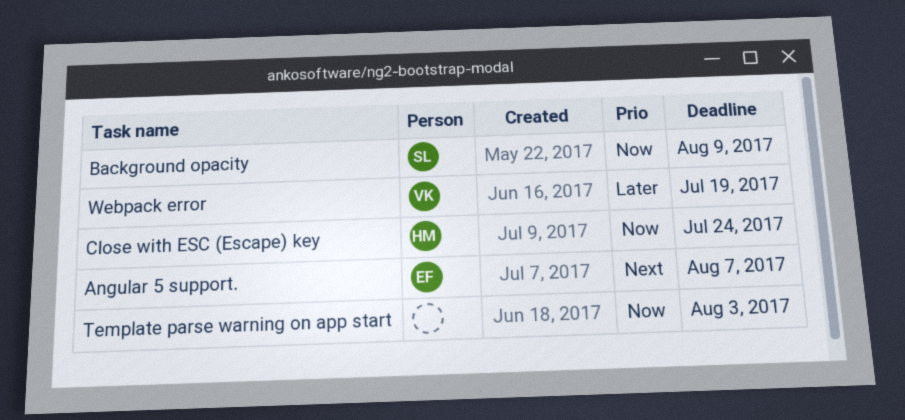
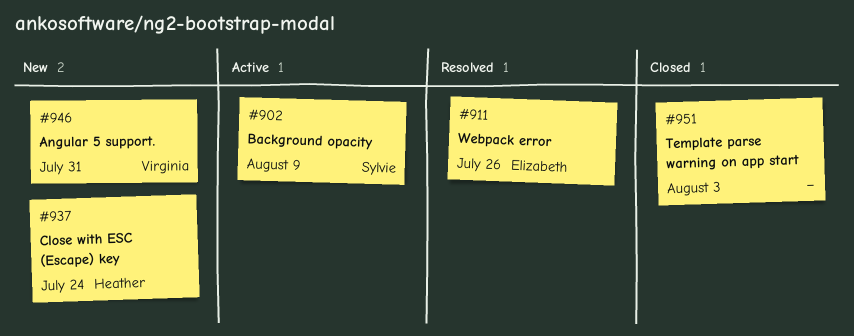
Angular 5 support., owner: Elizabeth -> Virginia
Angular 5 support., due: Aug 7 -> Jul 31
Webpack error, owner: Virginia -> Elizabeth
Webpack error, due: Jul 19 -> Jul 26

